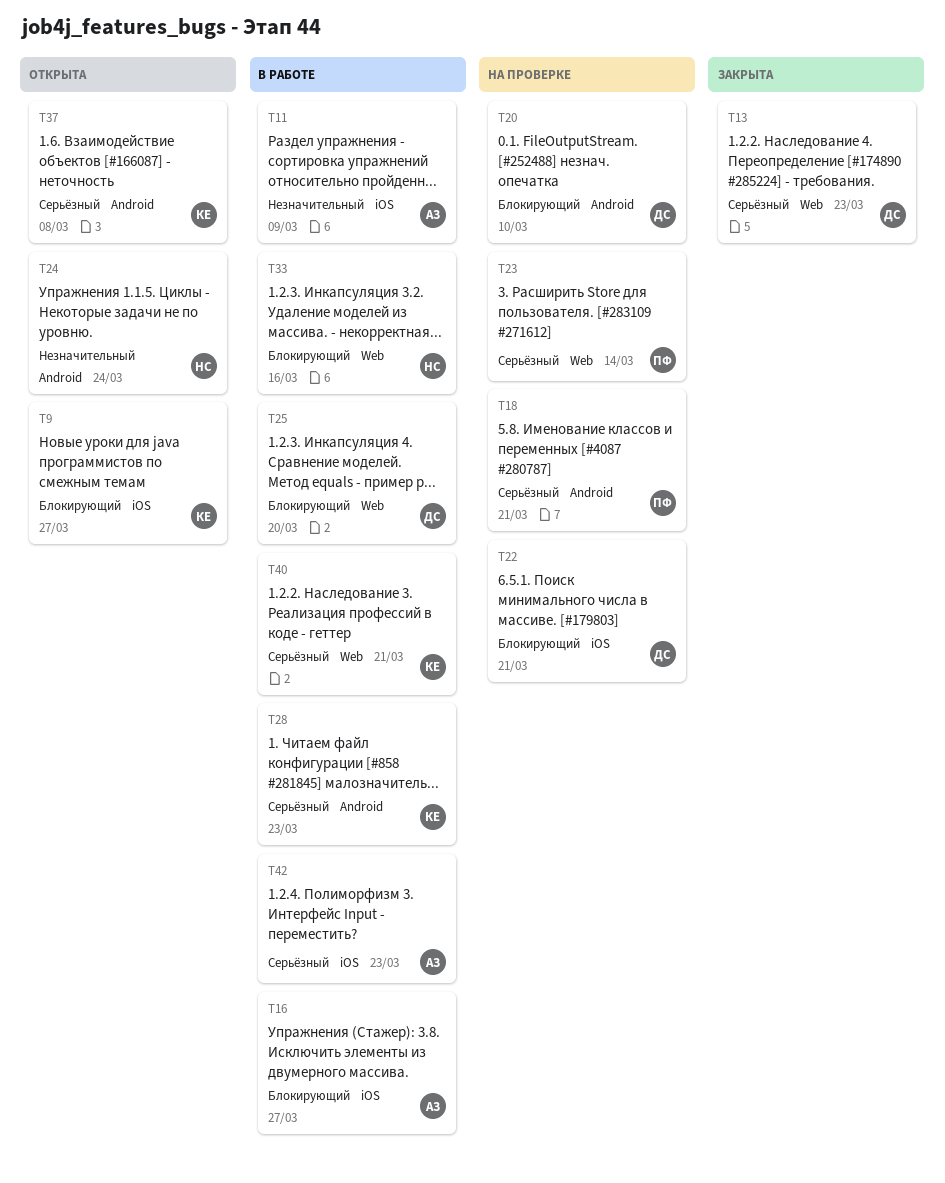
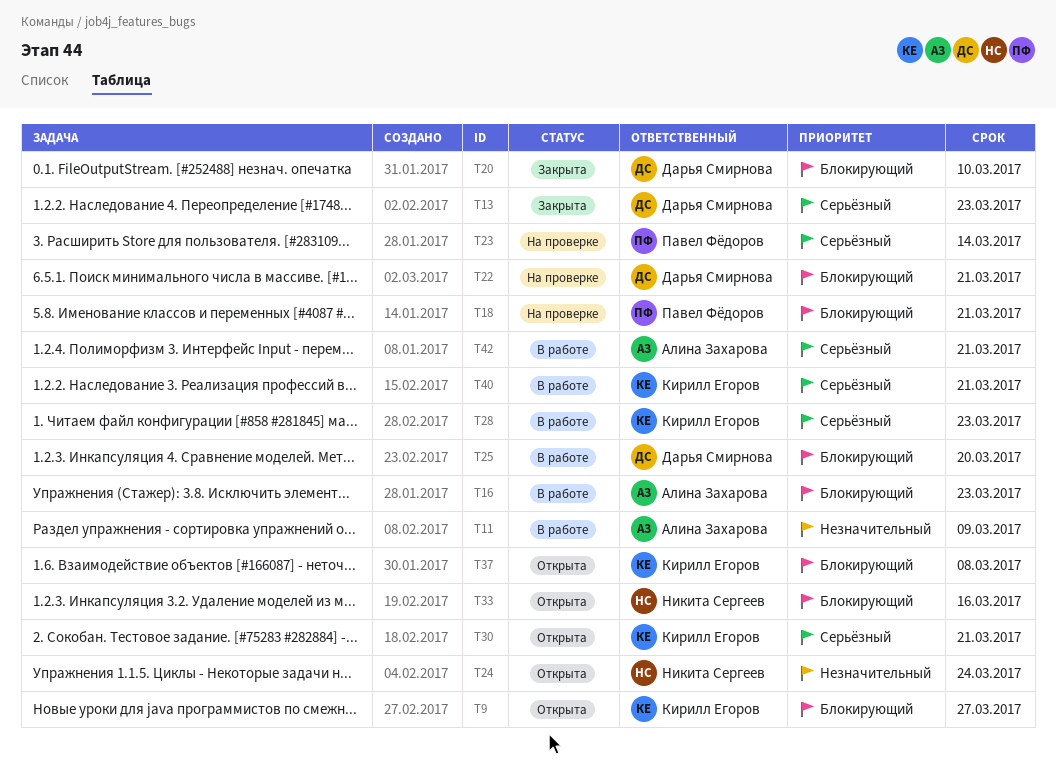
T16, due: Mar 27 -> Mar 23
T18, priority: Серьёзный -> Блокирующий
T20, status: На проверке -> Закрыта
T30: none -> present
T33, status: В работе -> Открыта
T37, priority: Серьёзный -> Блокирующий
T42, due: Mar 23 -> Mar 21

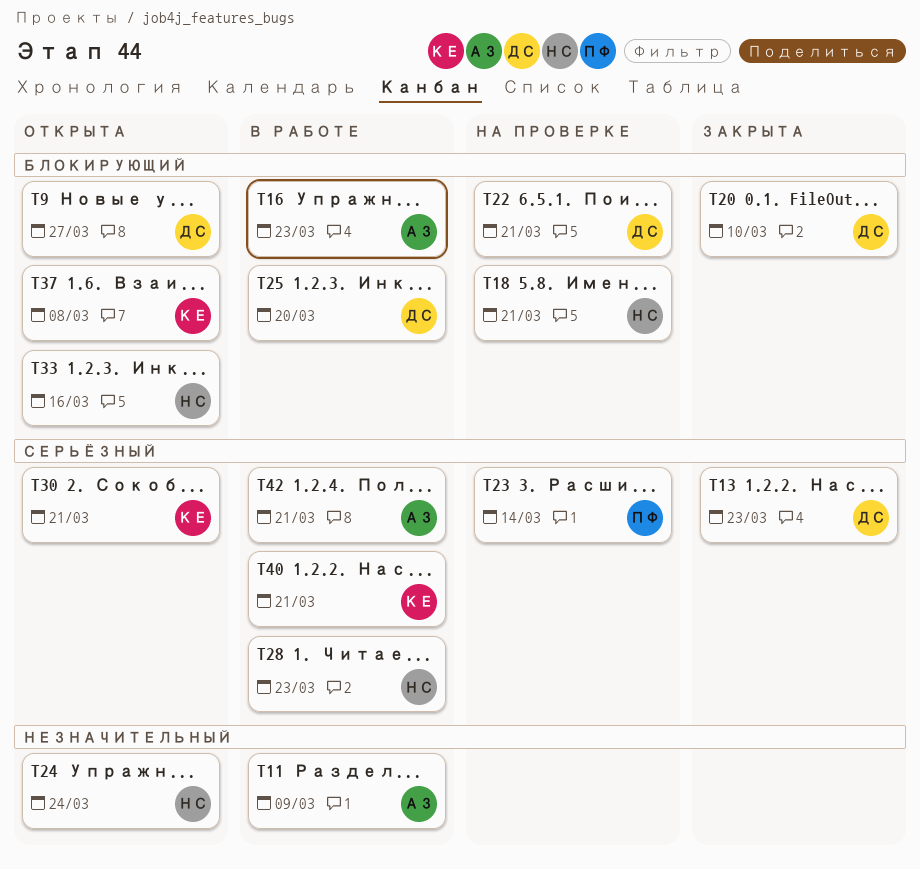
T9, owner: Кирилл Егоров -> Дарья Смирнова
T18, owner: Павел Фёдоров -> Никита Сергеев
T28, owner: Кирилл Егоров -> Никита Сергеев

